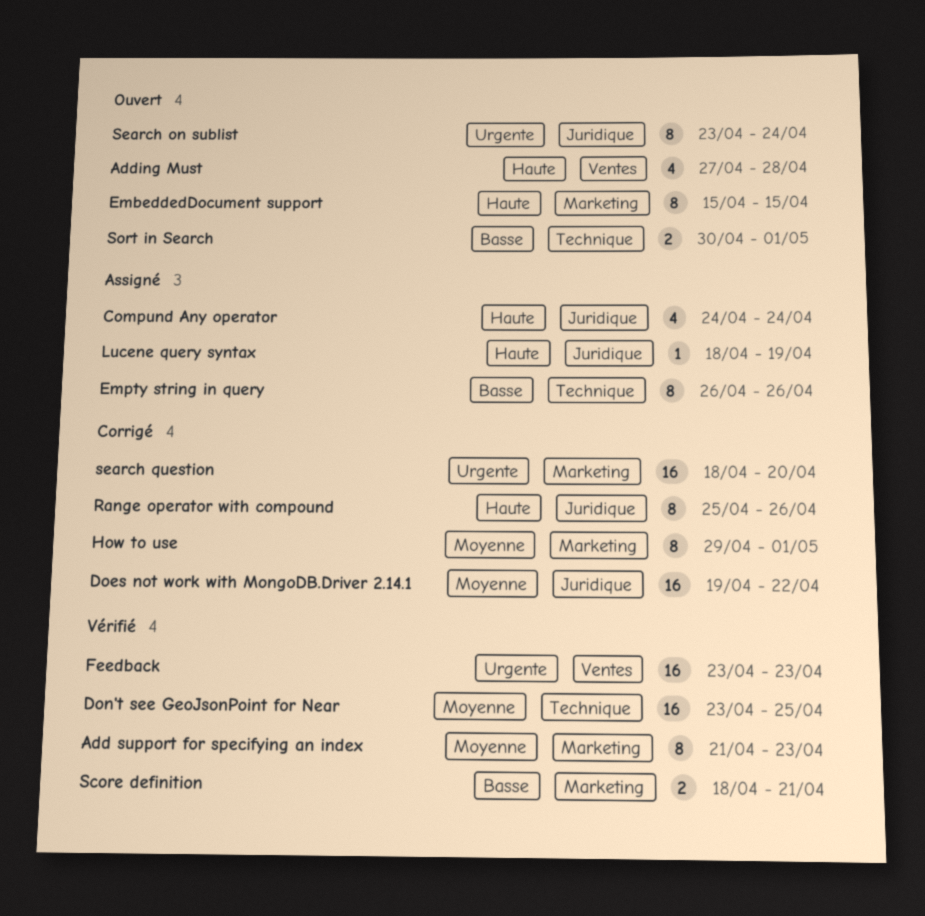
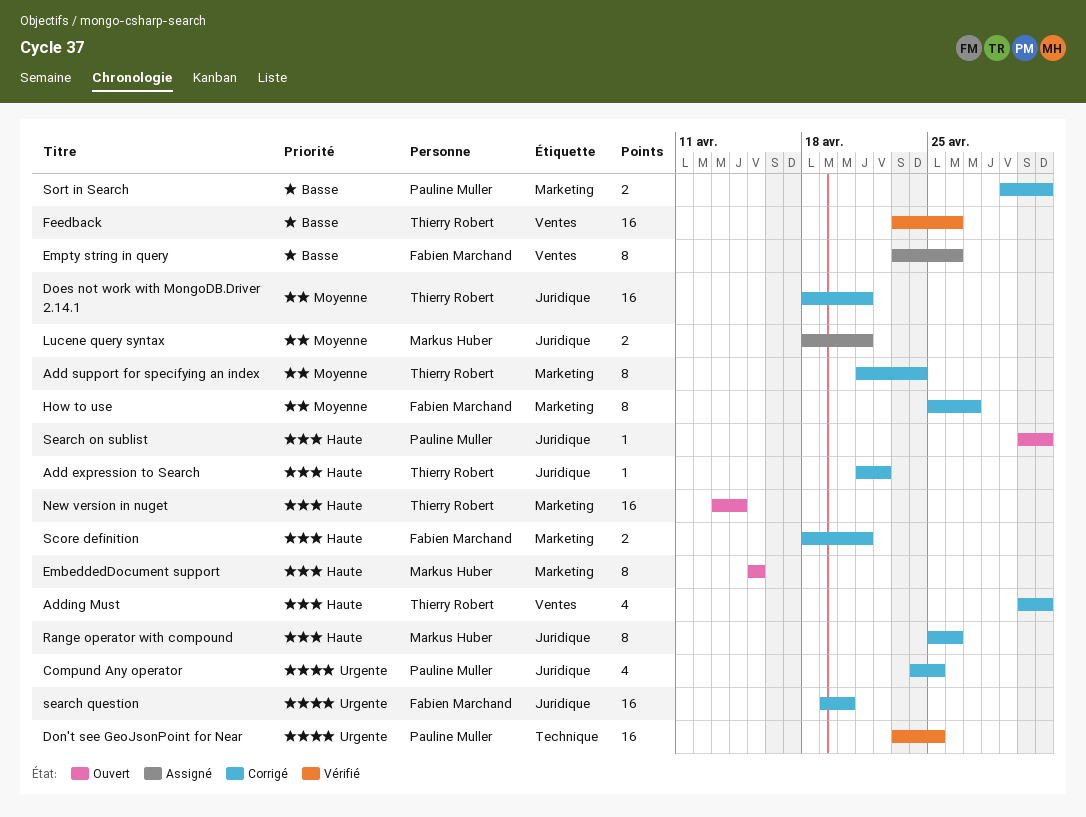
Add expression to Search: none -> present
Add support for specifying an index, status: Vérifié -> Corrigé
Add support for specifying an index, due: Apr 23 -> Apr 24
Adding Must, status: Ouvert -> Corrigé
Adding Must, start: Apr 27 -> Apr 30
Adding Must, due: Apr 28 -> May 1
Compund Any operator, status: Assigné -> Corrigé
Compund Any operator, priority: Haute -> Urgente
Compund Any operator, due: Apr 24 -> Apr 25
Does not work with MongoDB.Driver 2.14.1, start: Apr 19 -> Apr 18
Does not work with MongoDB.Driver 2.14.1, due: Apr 22 -> Apr 21
Don't see GeoJsonPoint for Near, priority: Moyenne -> Urgente
Empty string in query, label: Technique -> Ventes
Empty string in query, start: Apr 26 -> Apr 23
Feedback, priority: Urgente -> Basse
Feedback, due: Apr 23 -> Apr 26
How to use, start: Apr 29 -> Apr 25
How to use, due: May 1 -> Apr 27
Lucene query syntax, priority: Haute -> Moyenne
Lucene query syntax, estimate: 1 -> 2
Lucene query syntax, due: Apr 19 -> Apr 21
New version in nuget: none -> present
Score definition, status: Vérifié -> Corrigé
Score definition, priority: Basse -> Haute
Search on sublist, priority: Urgente -> Haute
Search on sublist, estimate: 8 -> 1
Search on sublist, start: Apr 23 -> Apr 30
Search on sublist, due: Apr 24 -> May 1
search question, label: Marketing -> Juridique
search question, start: Apr 18 -> Apr 19
Sort in Search, status: Ouvert -> Corrigé
Sort in Search, label: Technique -> Marketing
Sort in Search, start: Apr 30 -> Apr 29

